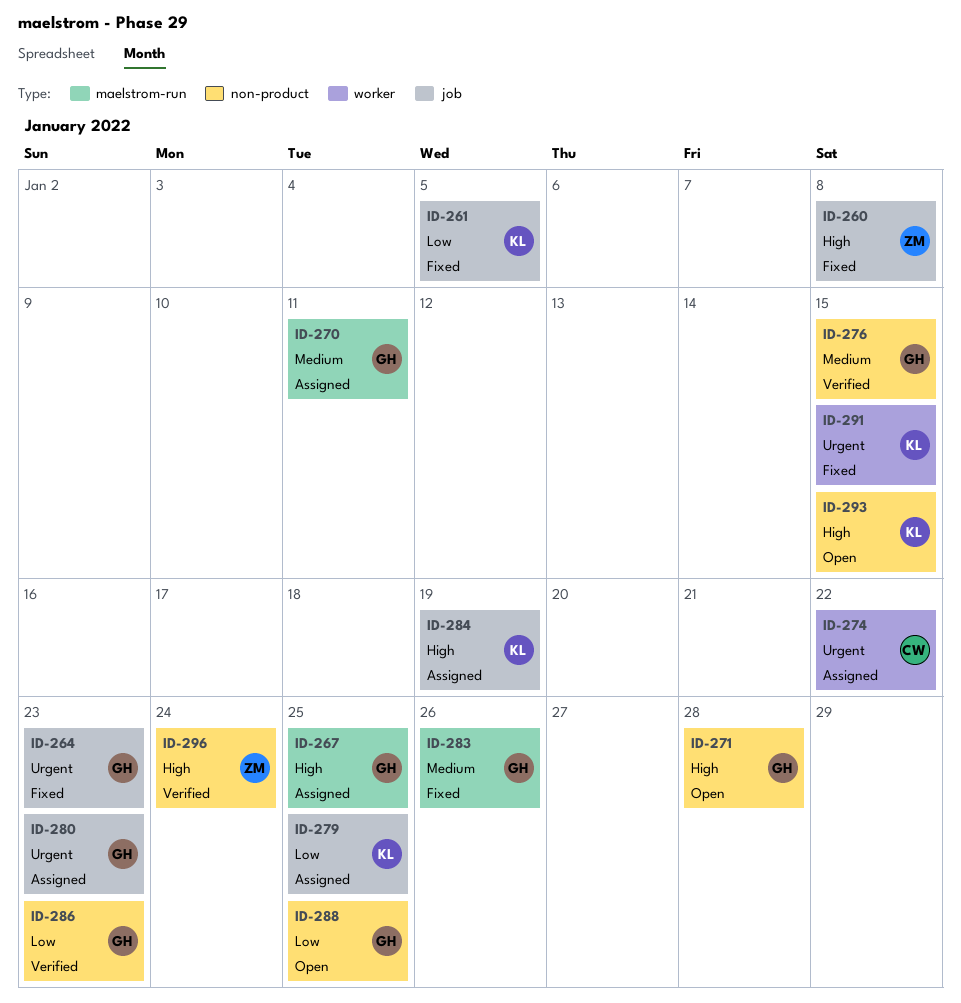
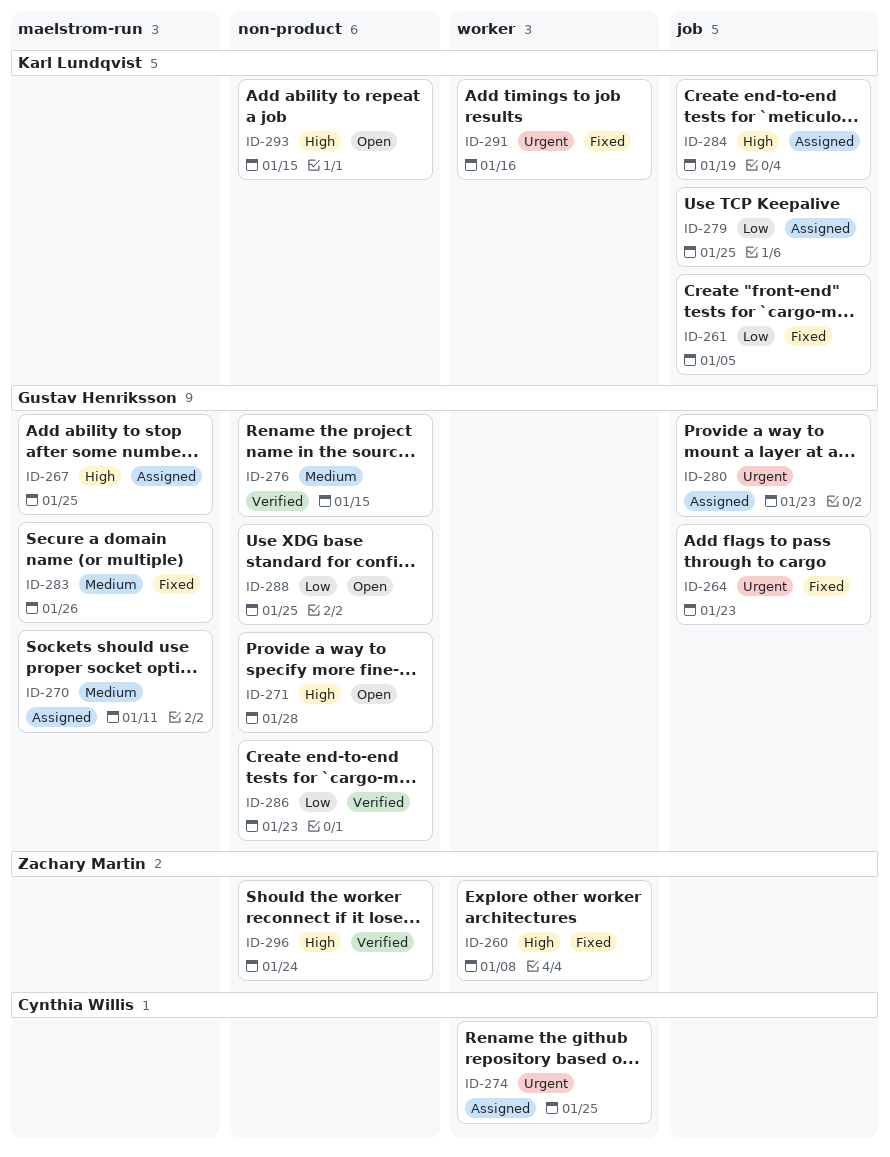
ID-260, label: job -> worker
ID-274, due: Jan 22 -> Jan 25
ID-291, due: Jan 15 -> Jan 16

